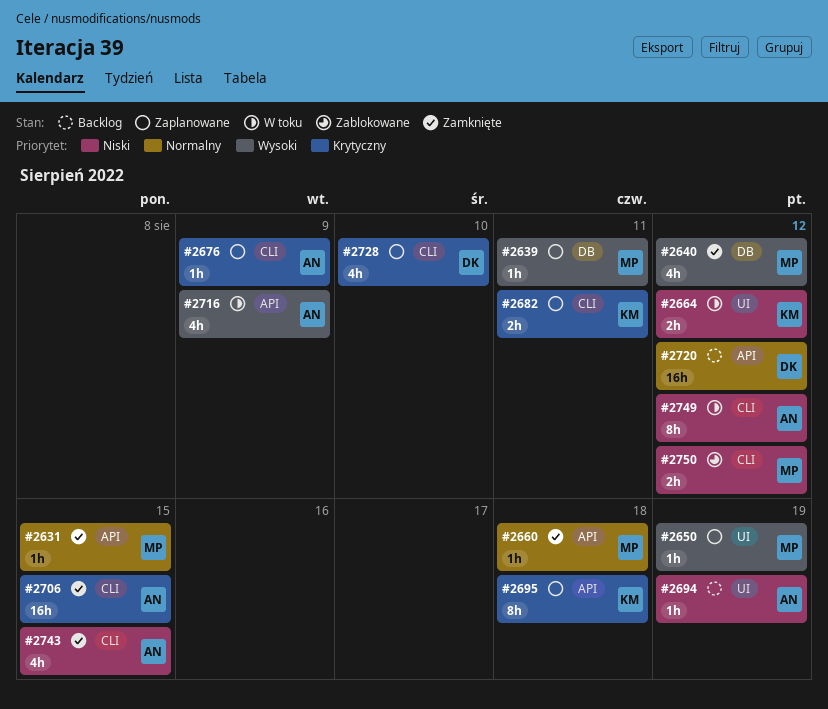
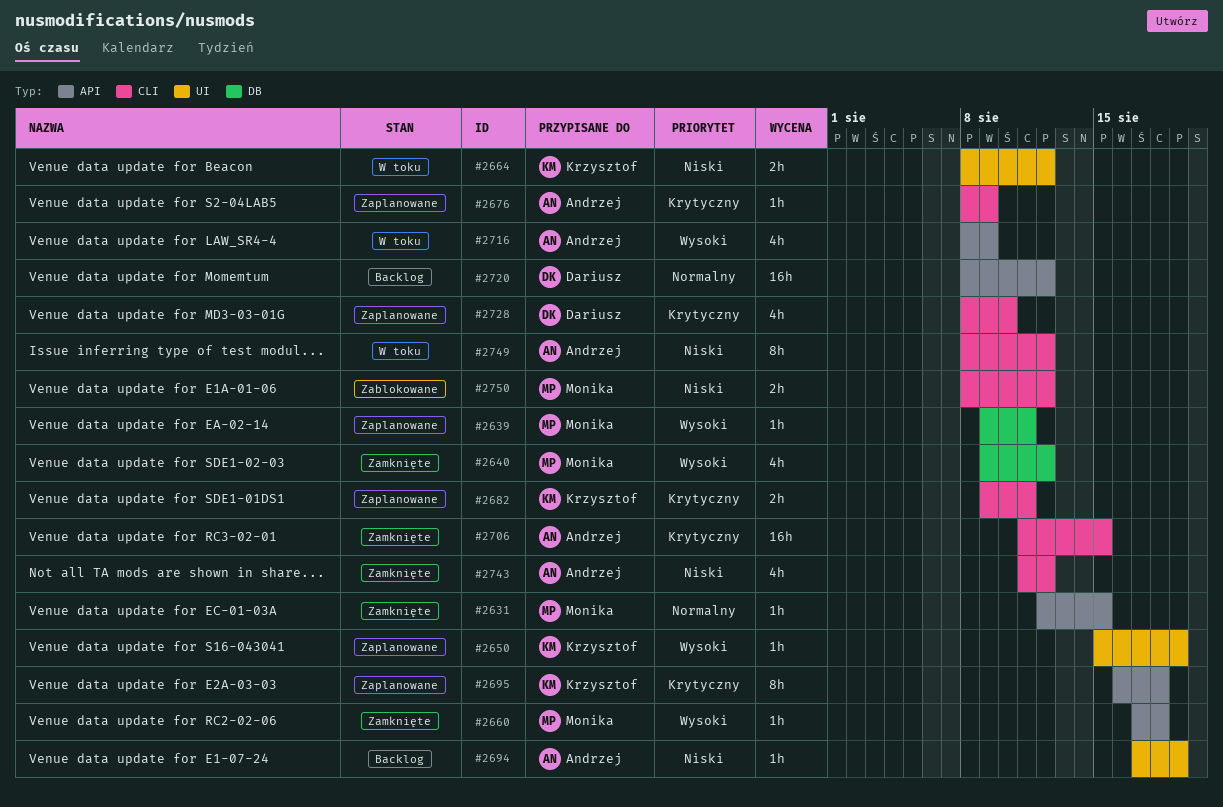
#2650, owner: Monika -> Krzysztof
#2660, priority: Normalny -> Wysoki
#2743, due: Aug 15 -> Aug 12

